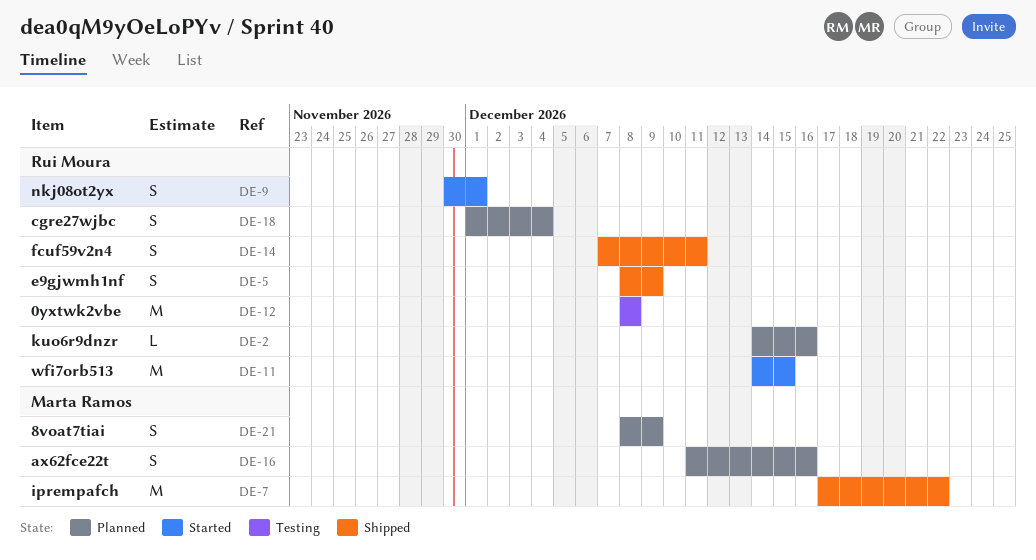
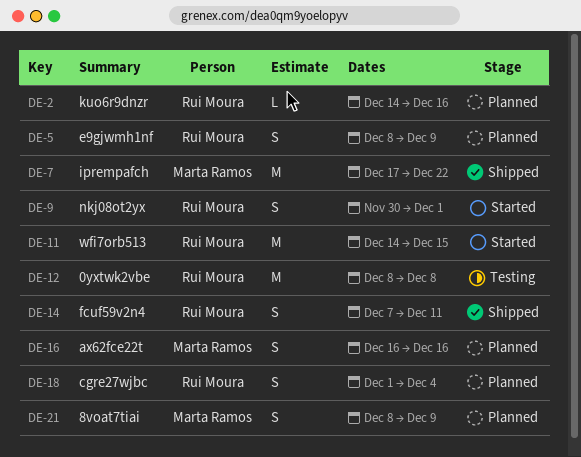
DE-5, status: Shipped -> Planned
DE-16, start: Dec 11 -> Dec 16

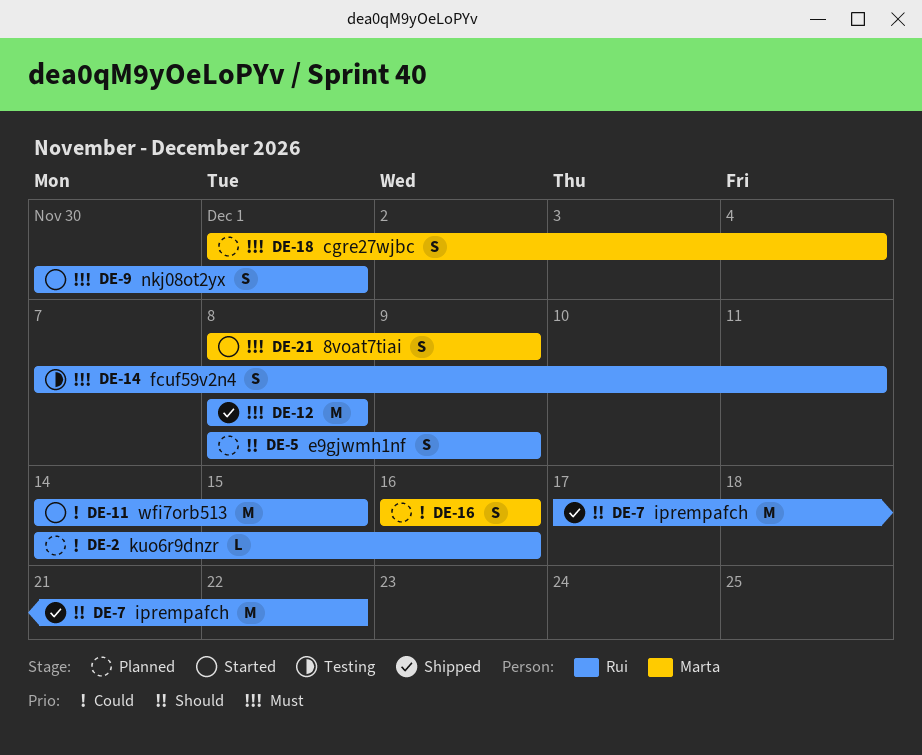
DE-7, owner: Marta Ramos -> Rui Moura
DE-12, status: Testing -> Shipped
DE-14, status: Shipped -> Testing
DE-18, owner: Rui Moura -> Marta Ramos
DE-21, status: Planned -> Started

